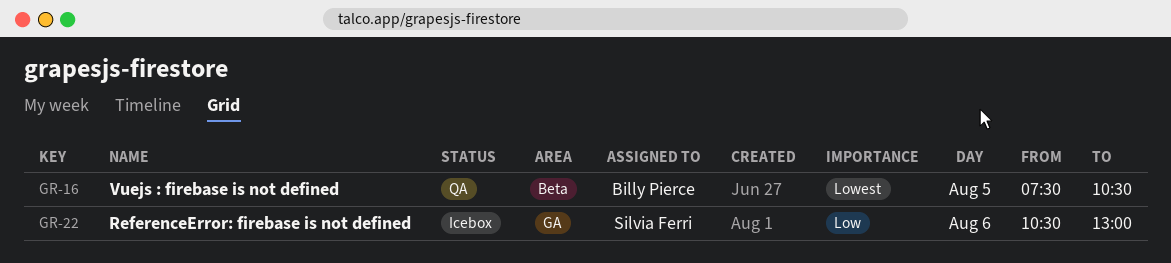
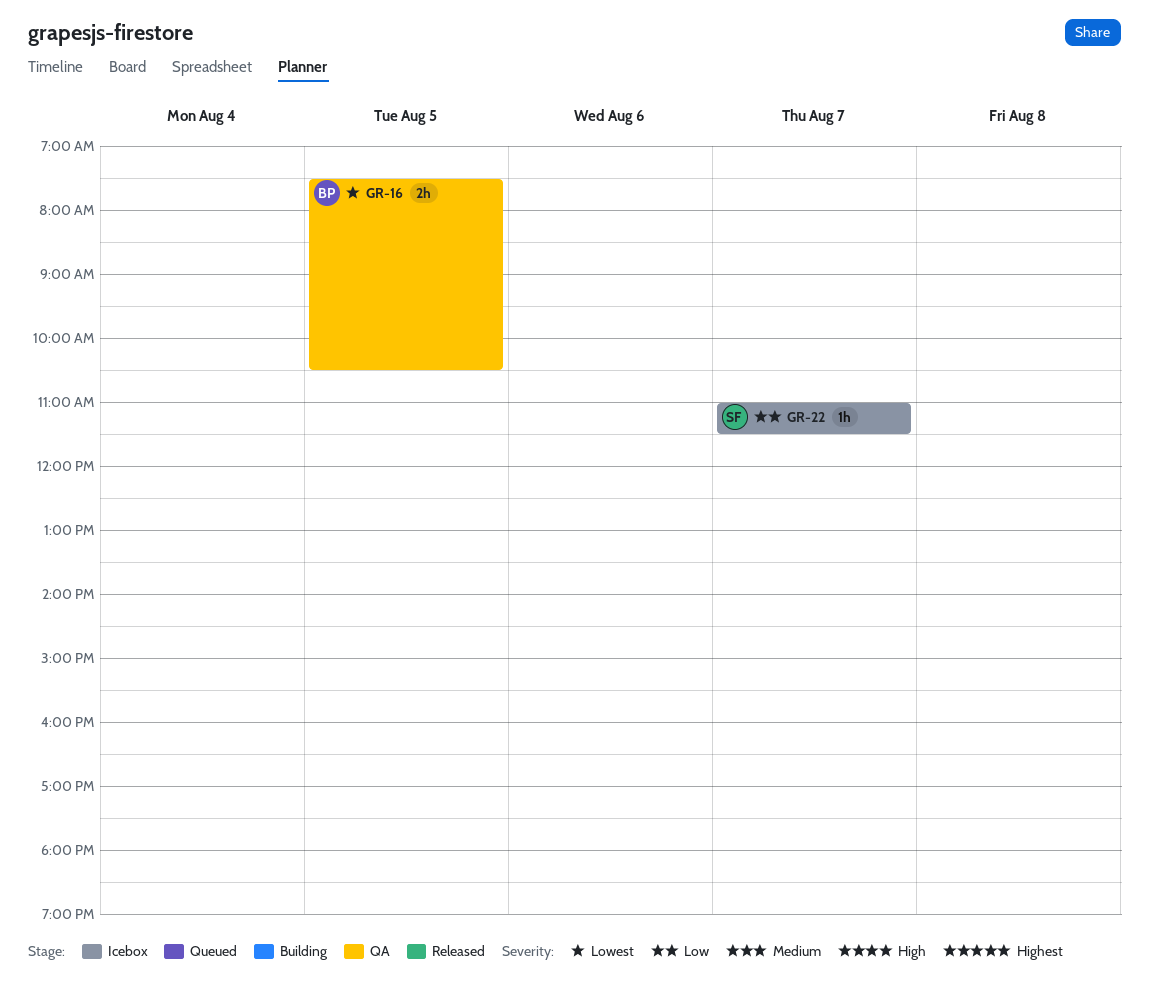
GR-22, day: Aug 6 -> Aug 7
GR-22, begins: 10:30 -> 11:00
GR-22, ends: 13:00 -> 11:30

